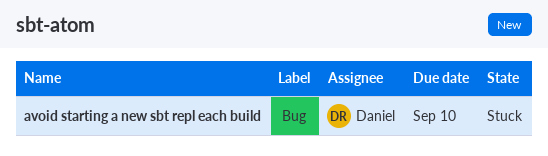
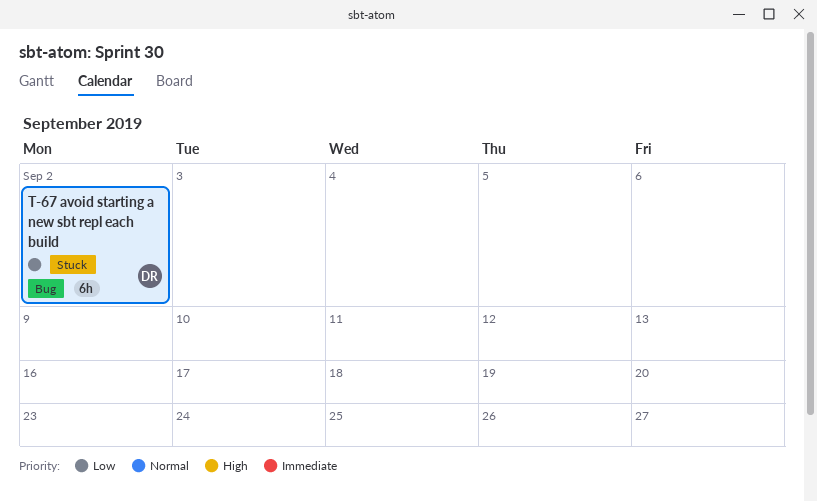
avoid starting a new sbt repl each build, due: Sep 10 -> Sep 2

